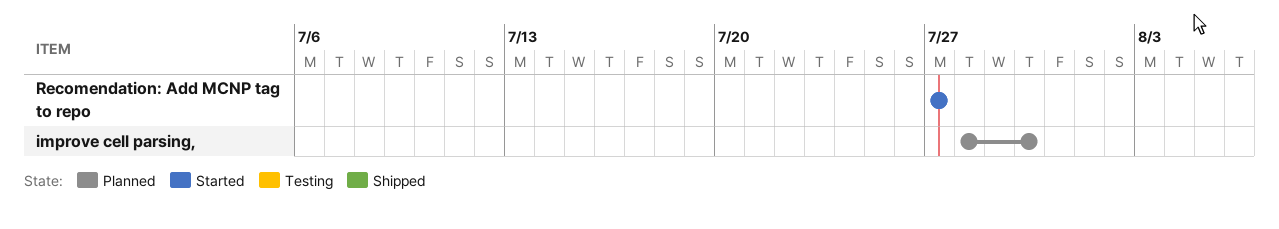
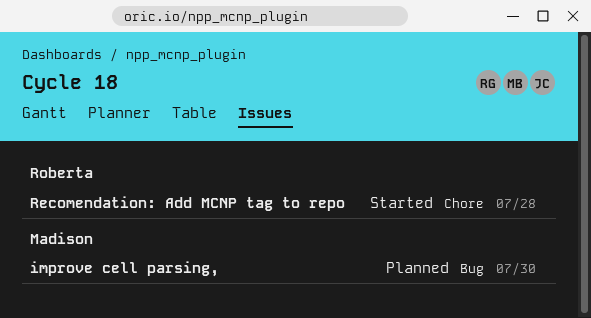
Recomendation: Add MCNP tag to repo, due: Jul 27 -> Jul 28

